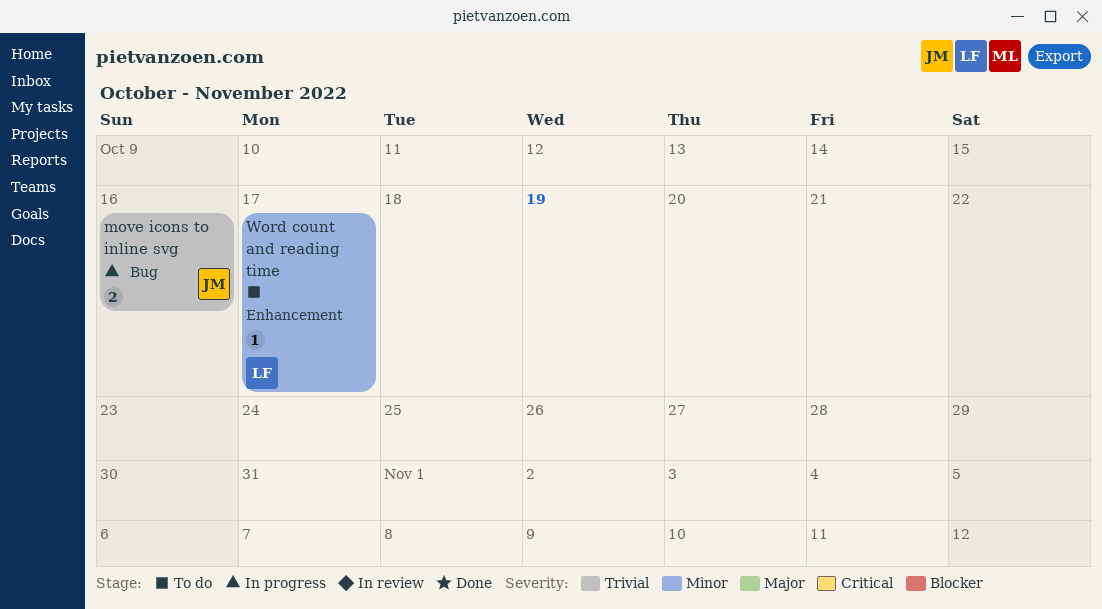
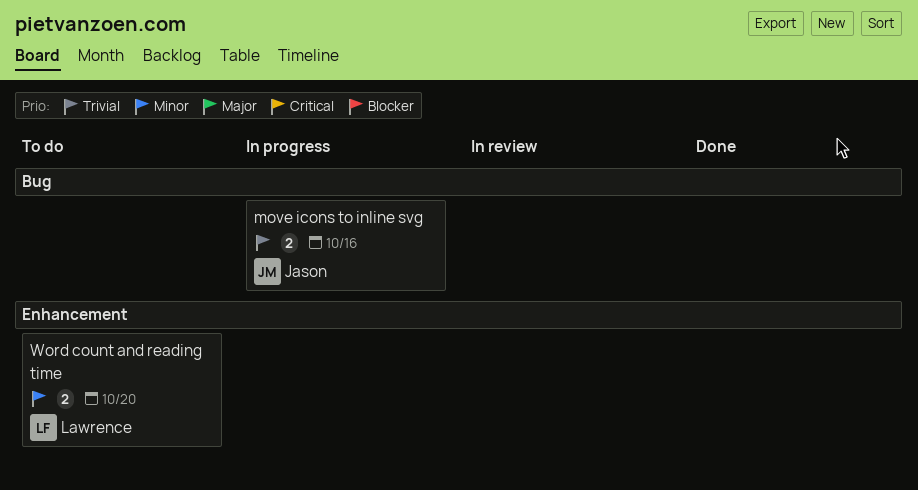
Word count and reading time, estimate: 1 -> 2
Word count and reading time, due: Oct 17 -> Oct 20

